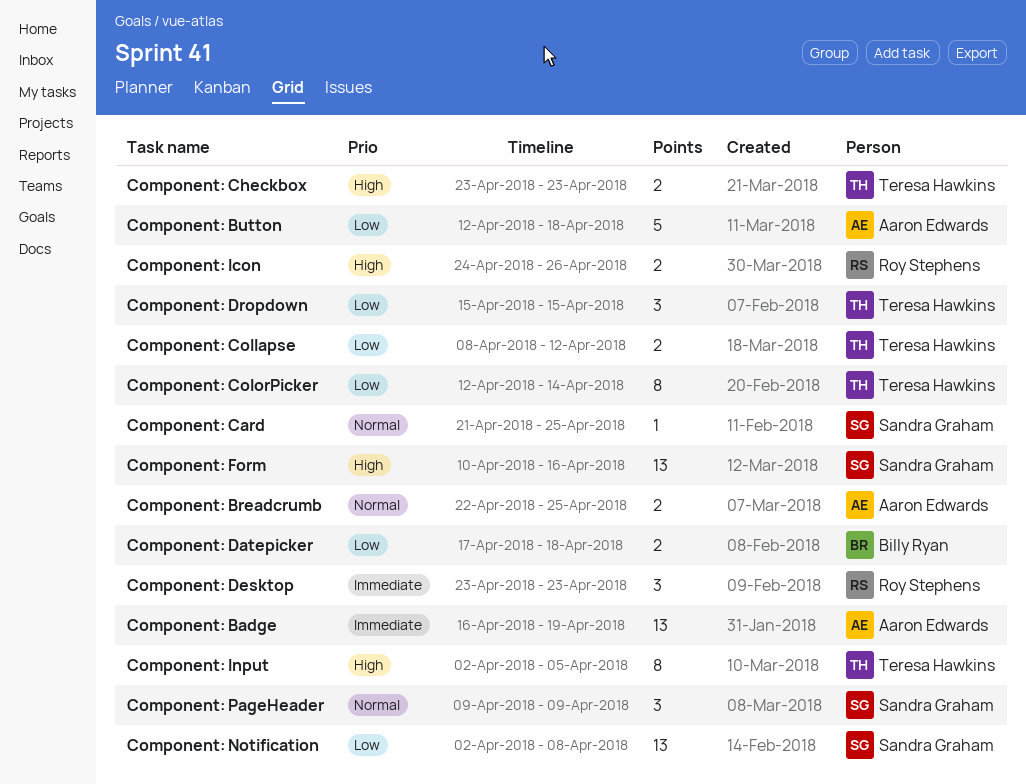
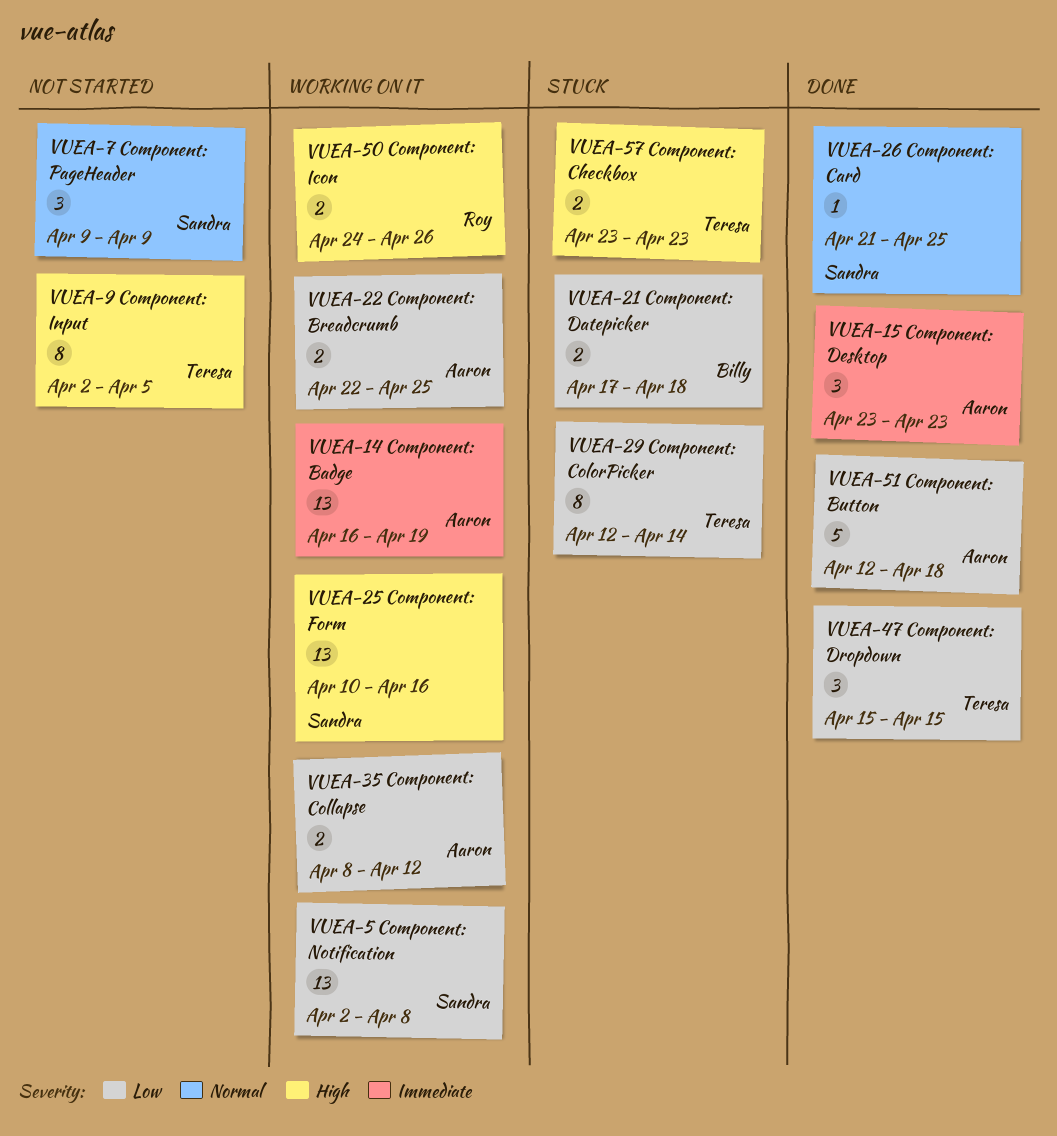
Component: Breadcrumb, priority: Normal -> Low
Component: Collapse, owner: Teresa Hawkins -> Aaron Edwards
Component: Desktop, owner: Roy Stephens -> Aaron Edwards

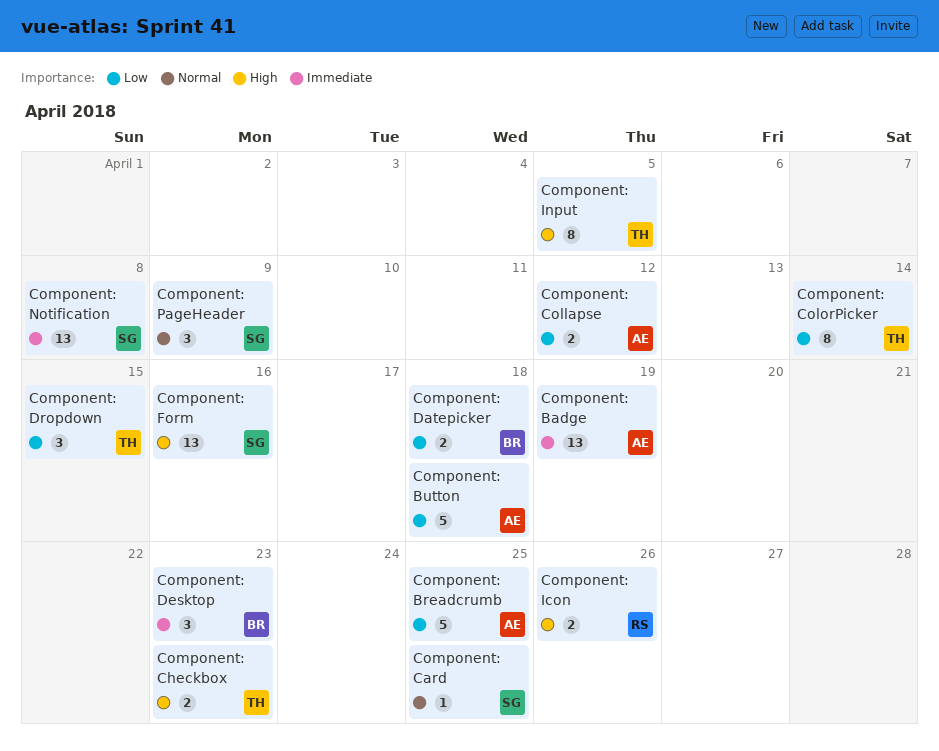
Component: Breadcrumb, estimate: 2 -> 5
Component: Desktop, owner: Aaron -> Billy
Component: Notification, priority: Low -> Immediate

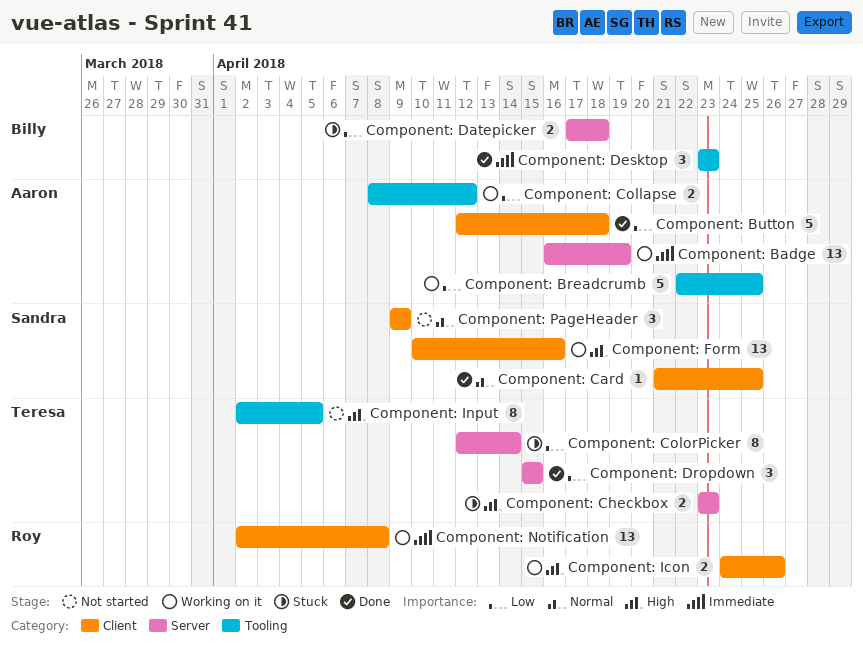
Component: Notification, owner: Sandra -> Roy

